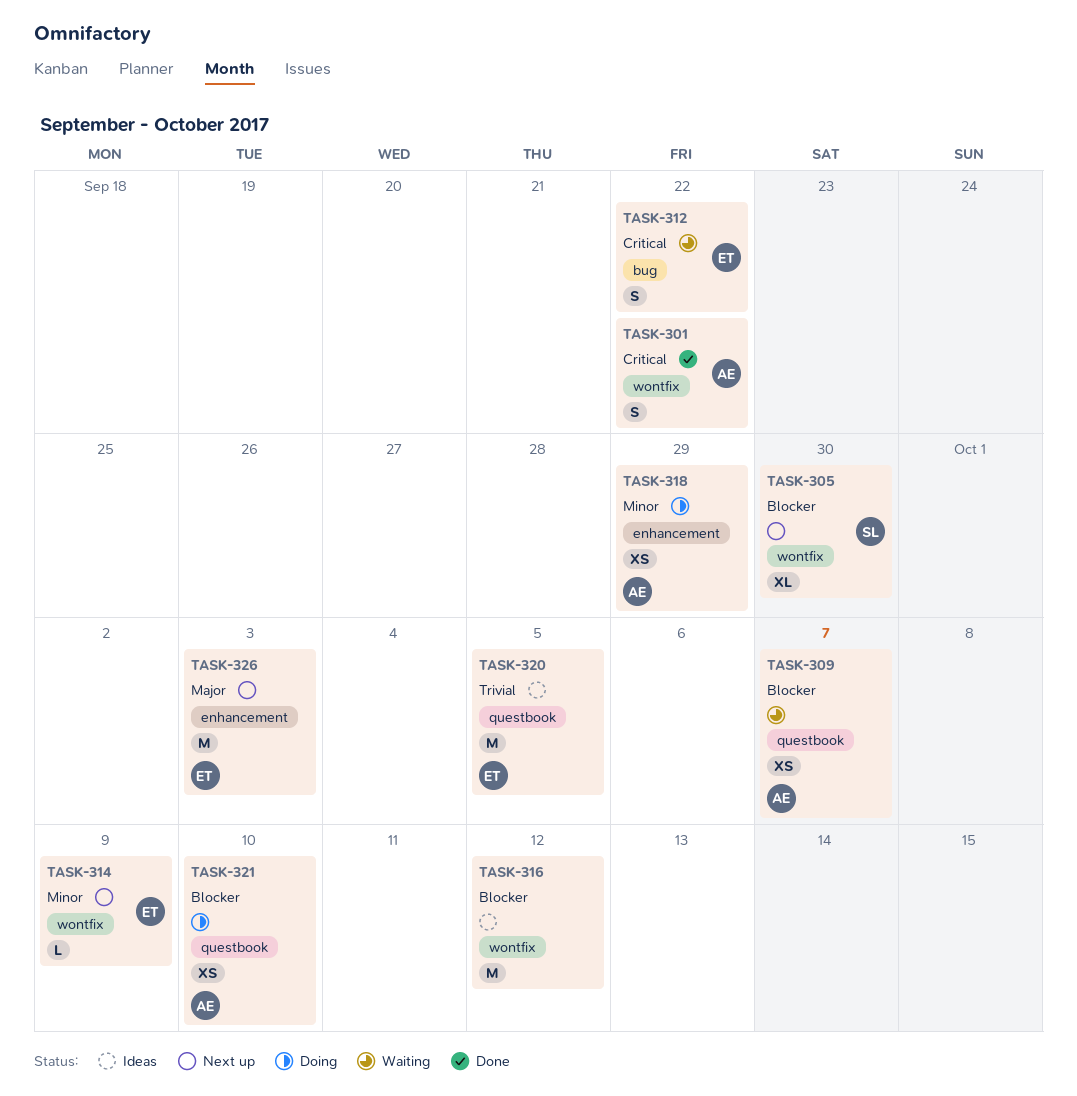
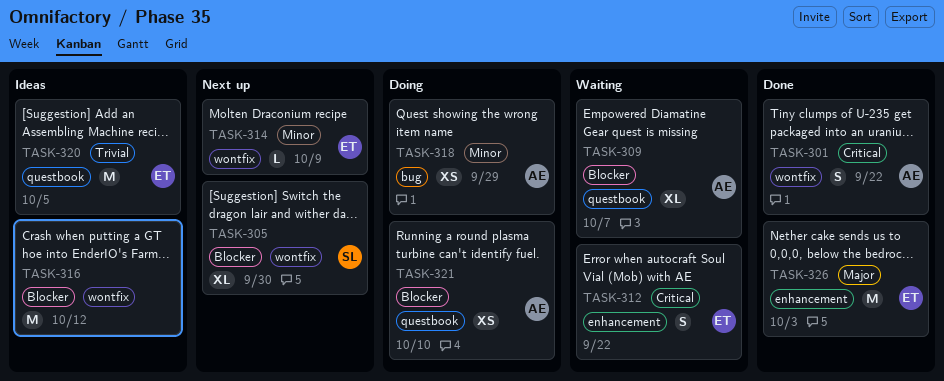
TASK-309, estimate: XS -> XL
TASK-312, label: bug -> enhancement
TASK-318, label: enhancement -> bug
TASK-326, status: Next up -> Done

